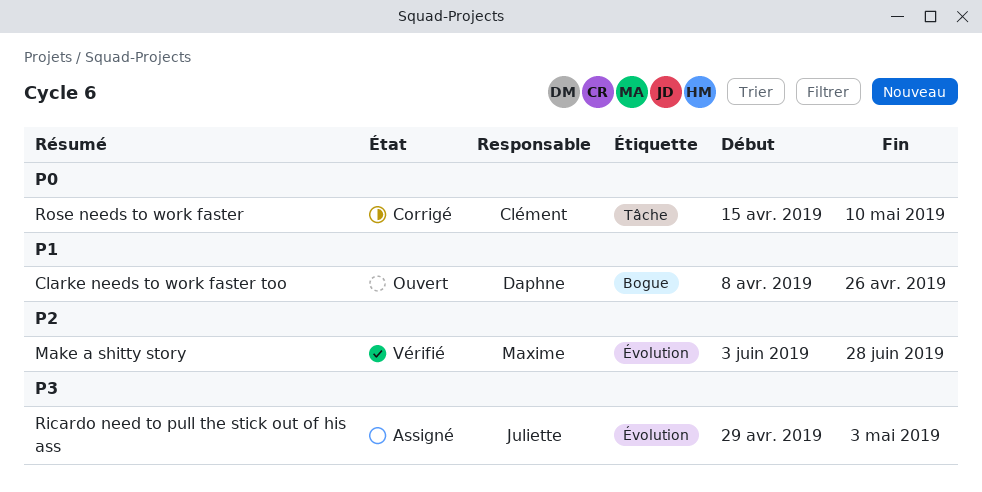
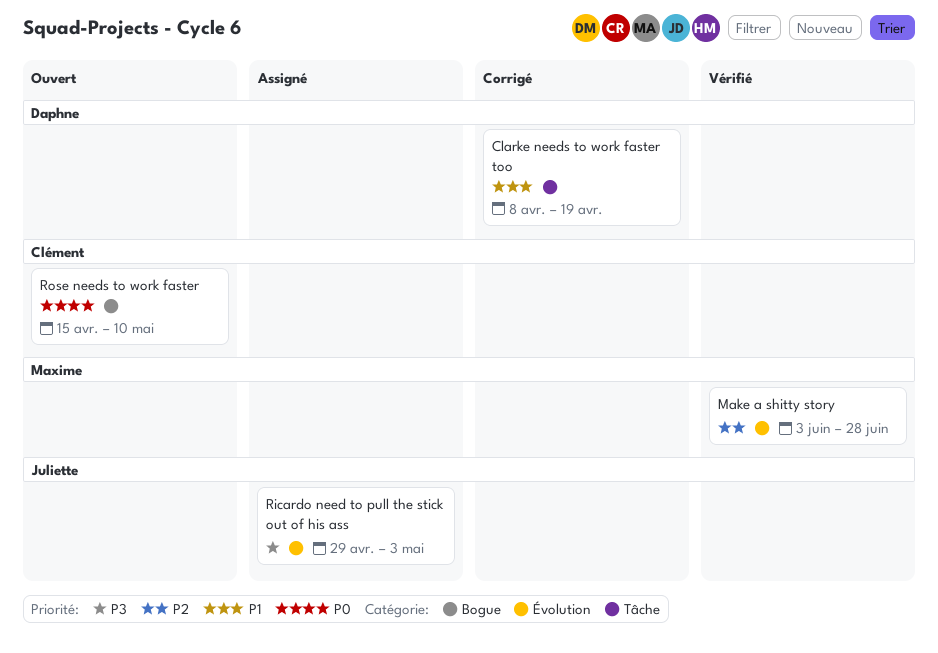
Clarke needs to work faster too, status: Ouvert -> Corrigé
Clarke needs to work faster too, label: Bogue -> Tâche
Clarke needs to work faster too, due: Apr 26 -> Apr 19
Rose needs to work faster, status: Corrigé -> Ouvert
Rose needs to work faster, label: Tâche -> Bogue

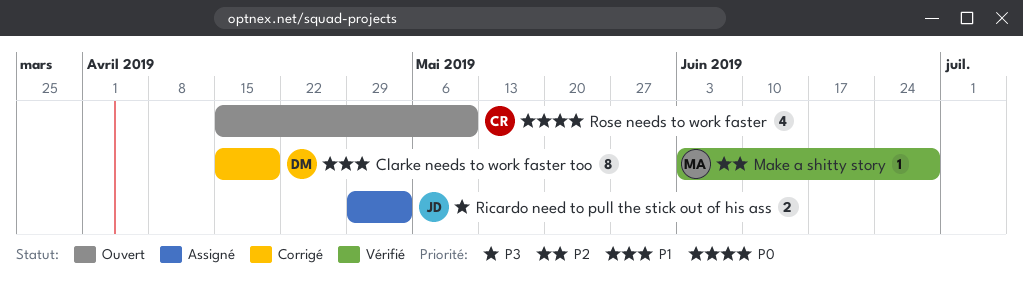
Clarke needs to work faster too, start: Apr 8 -> Apr 15

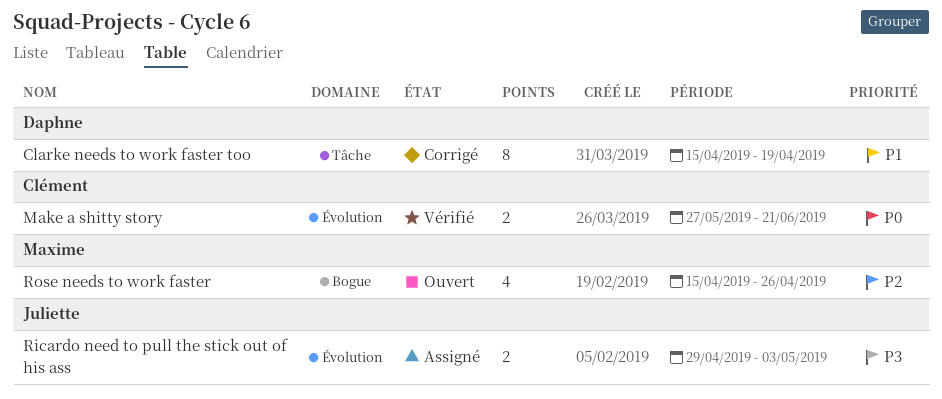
Make a shitty story, owner: Maxime -> Clément
Make a shitty story, priority: P2 -> P0
Make a shitty story, estimate: 1 -> 2
Make a shitty story, start: Jun 3 -> May 27
Make a shitty story, due: Jun 28 -> Jun 21
Rose needs to work faster, owner: Clément -> Maxime
Rose needs to work faster, priority: P0 -> P2
Rose needs to work faster, due: May 10 -> Apr 26

